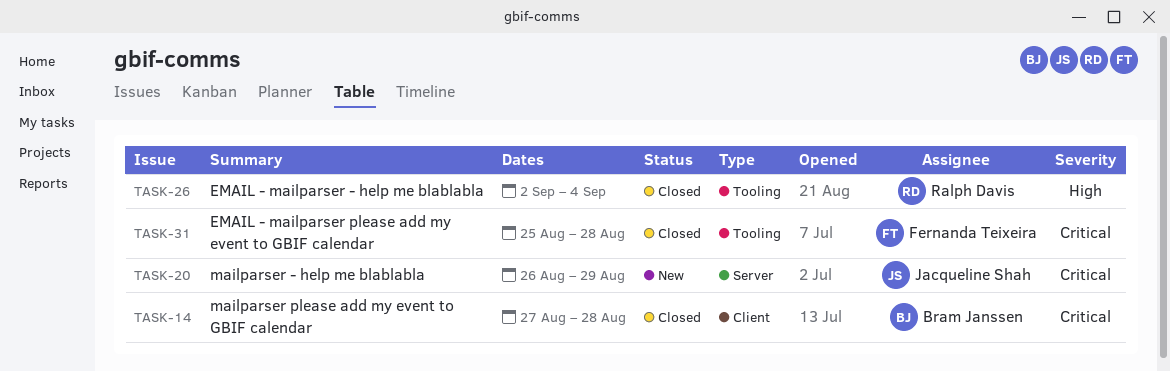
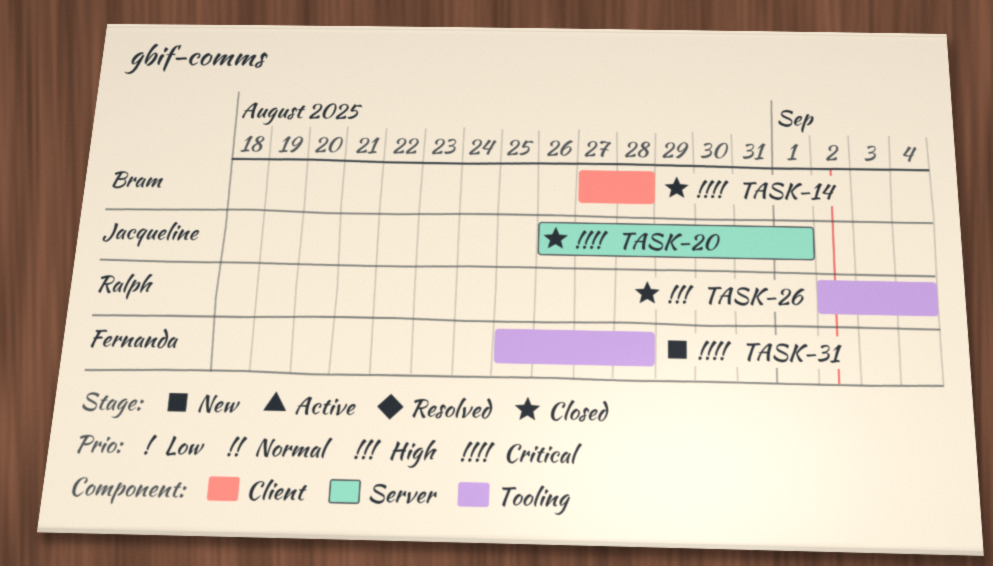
TASK-20, status: New -> Closed
TASK-20, due: Aug 29 -> Sep 1
TASK-31, status: Closed -> New

